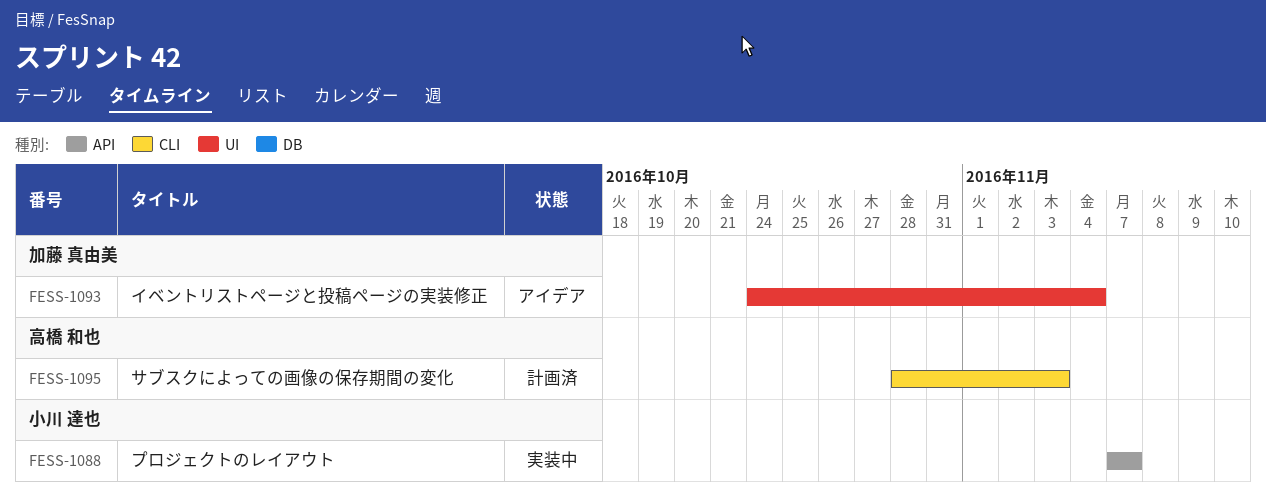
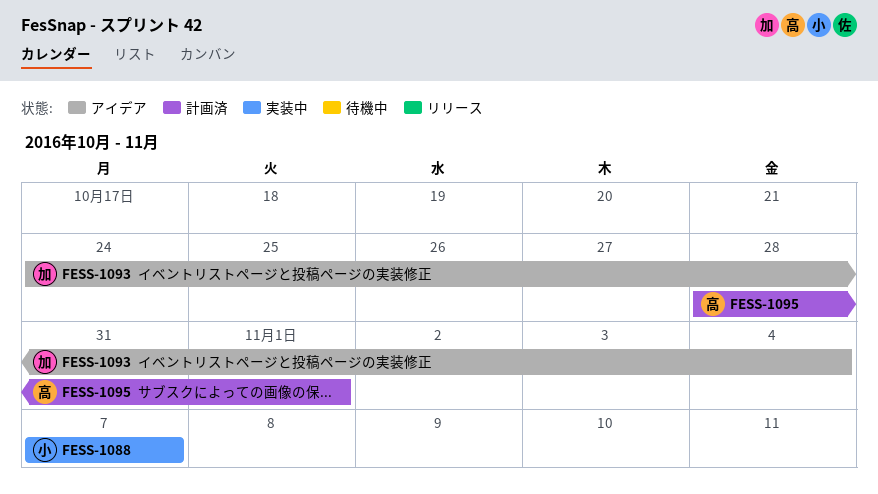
FESS-1095, due: Nov 3 -> Nov 1

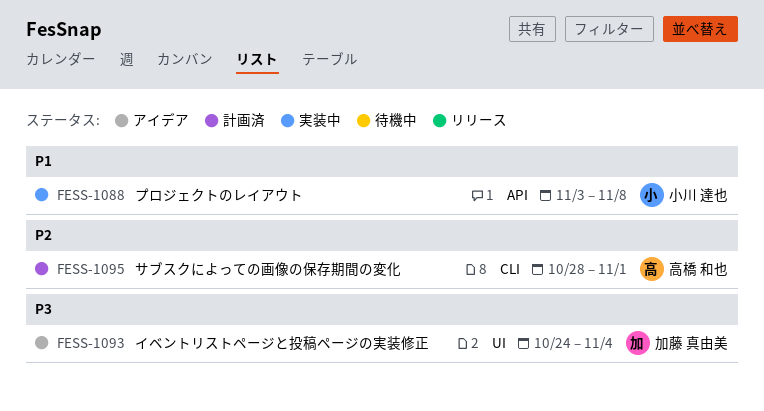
FESS-1088, start: Nov 7 -> Nov 3
FESS-1088, due: Nov 7 -> Nov 8

